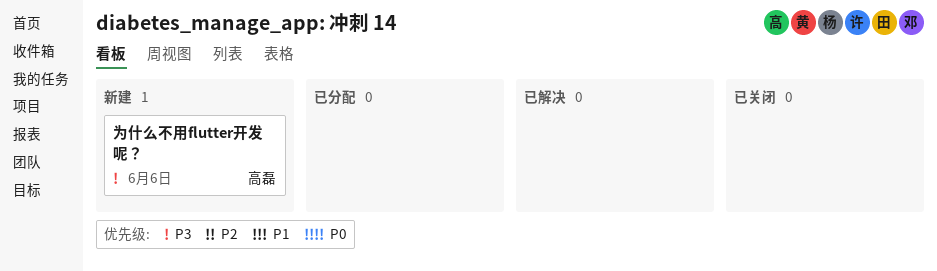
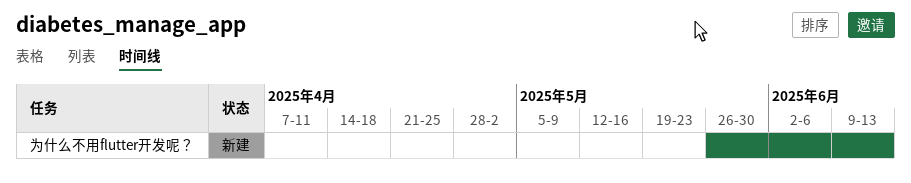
为什么不用flutter开发呢？, due: Jun 6 -> Jun 13

